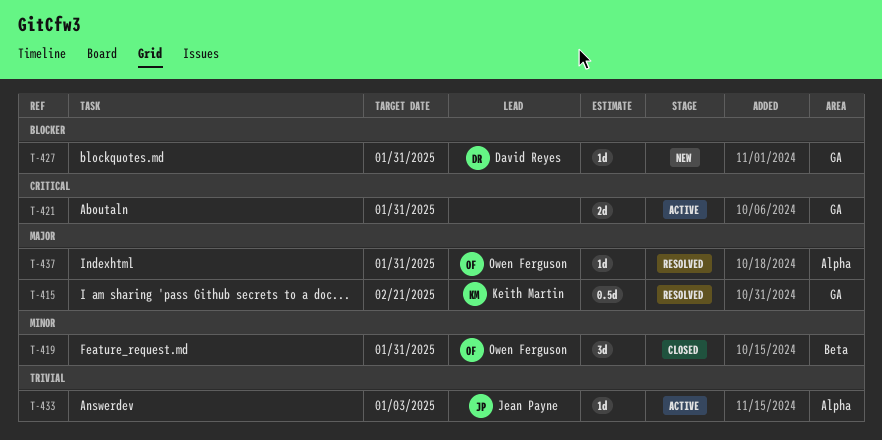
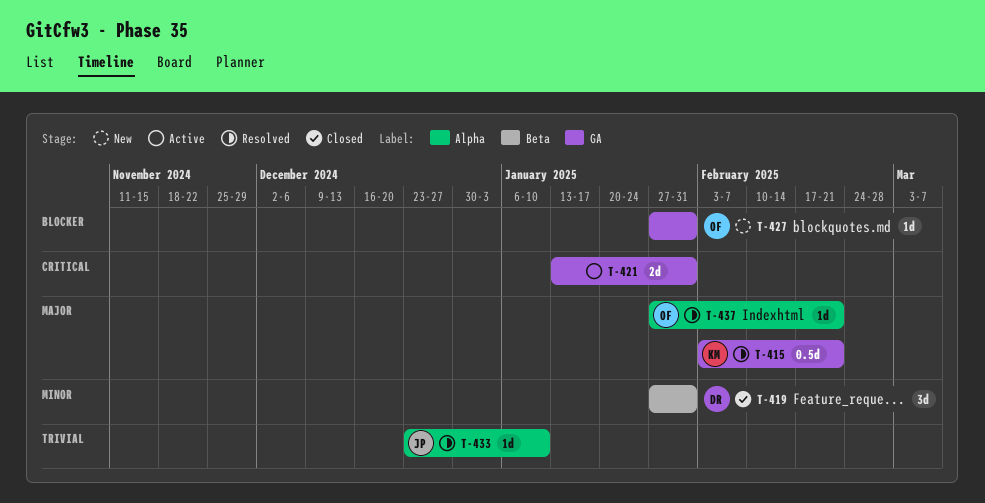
T-419, owner: Owen Ferguson -> David Reyes
T-427, owner: David Reyes -> Owen Ferguson
T-433, status: Active -> Resolved
T-433, due: Jan 3 -> Jan 10
T-437, due: Jan 31 -> Feb 21

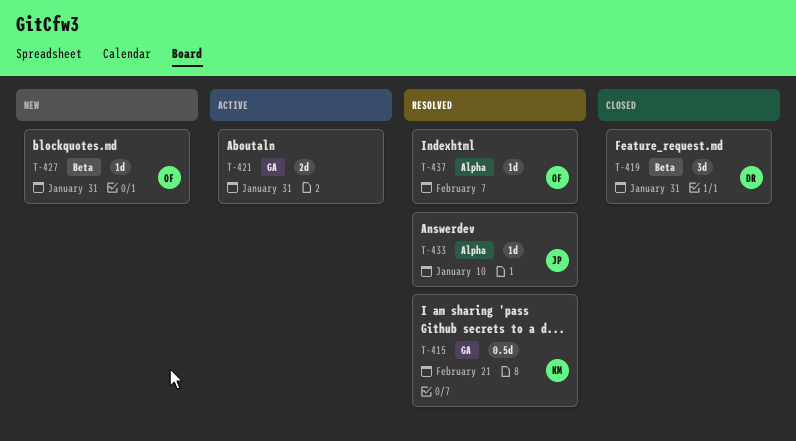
T-427, label: GA -> Beta
T-437, due: Feb 21 -> Feb 7

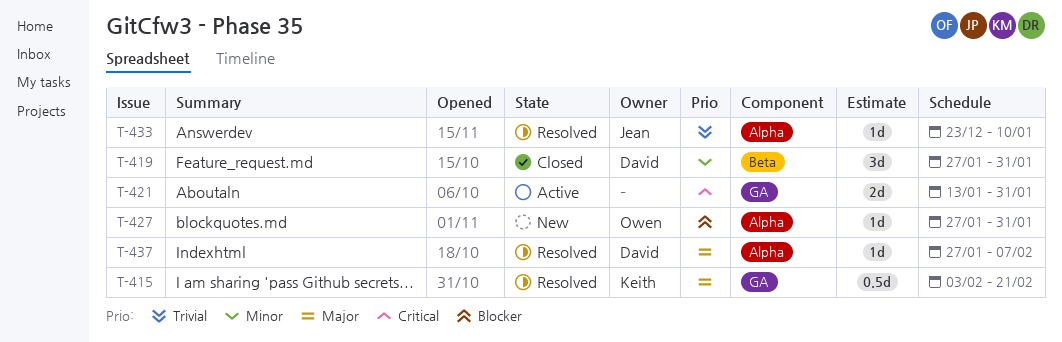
T-427, label: Beta -> Alpha
T-437, owner: Owen -> David

